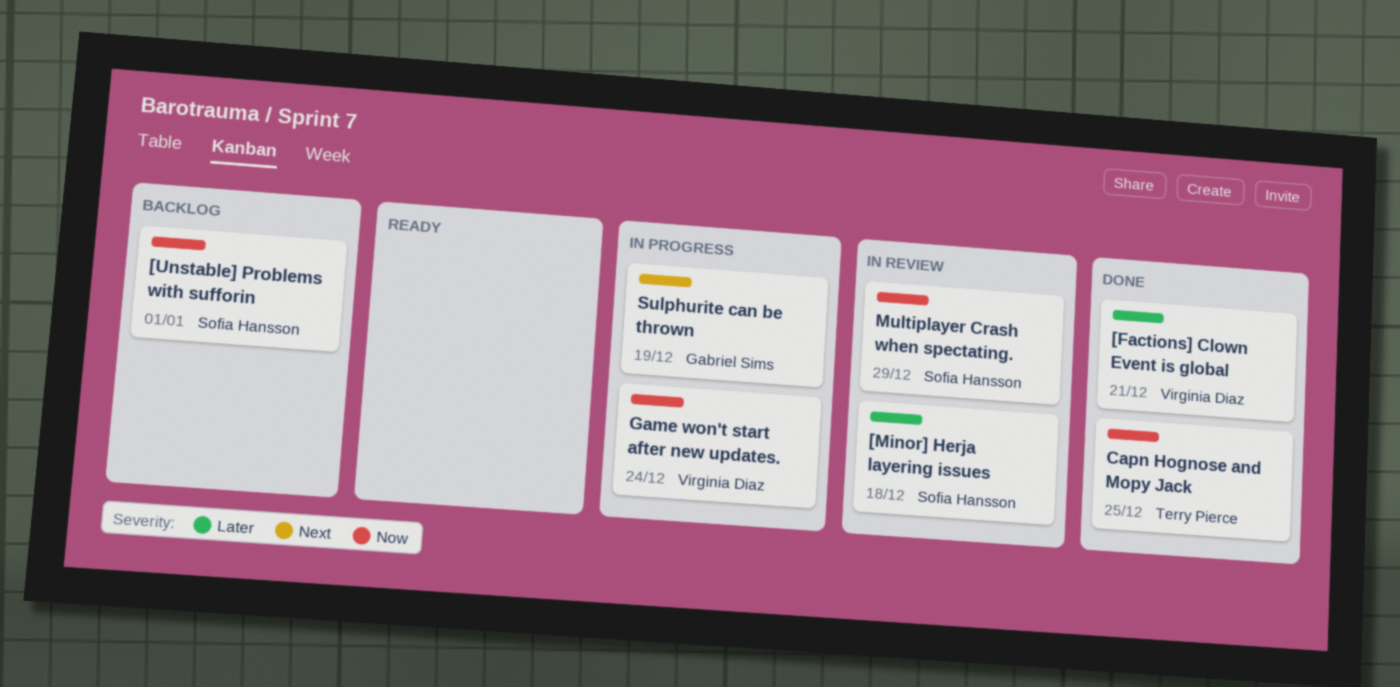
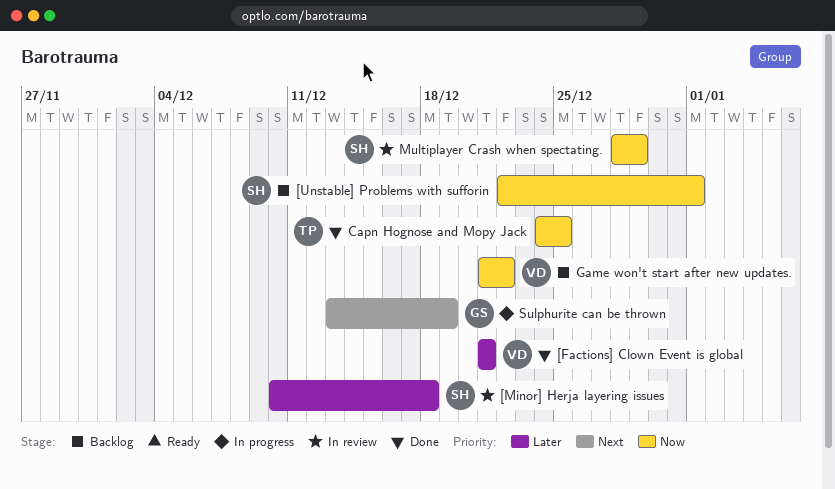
Game won't start after new updates., status: In progress -> Backlog
Game won't start after new updates., due: Dec 24 -> Dec 22

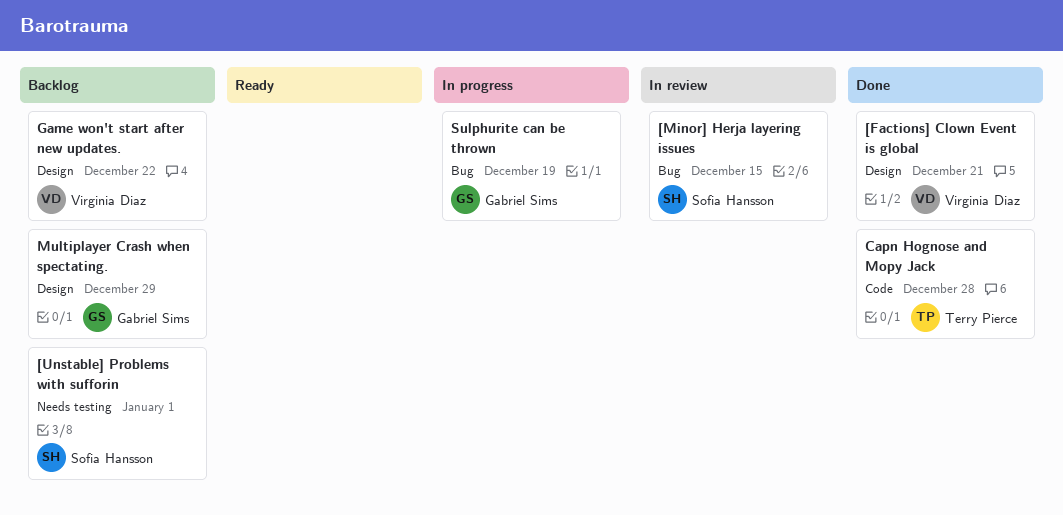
[Minor] Herja layering issues, due: Dec 18 -> Dec 15
Capn Hognose and Mopy Jack, due: Dec 25 -> Dec 28
Multiplayer Crash when spectating., status: In review -> Backlog
Multiplayer Crash when spectating., owner: Sofia Hansson -> Gabriel Sims

